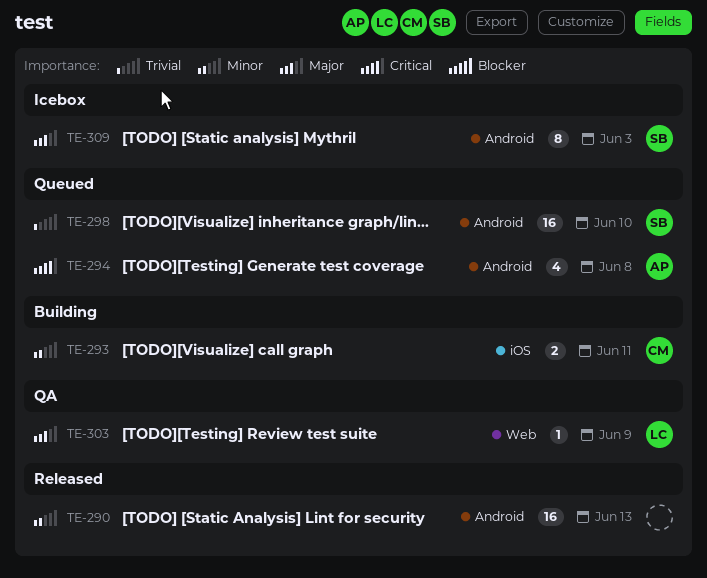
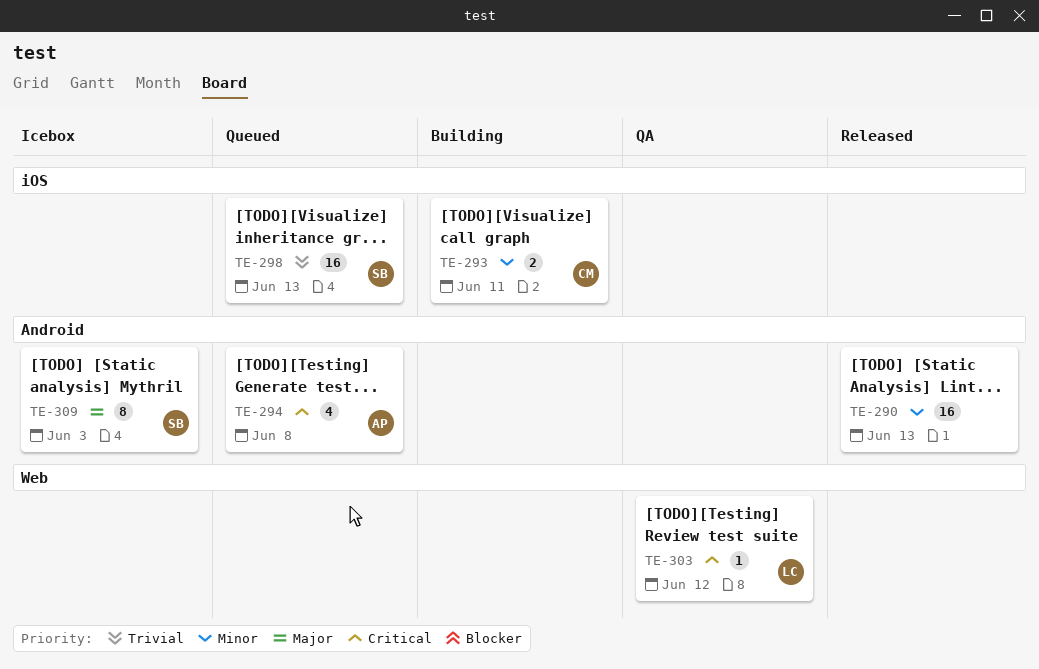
TE-298, label: Android -> iOS
TE-298, due: Jun 10 -> Jun 13
TE-303, priority: Major -> Critical
TE-303, due: Jun 9 -> Jun 12

